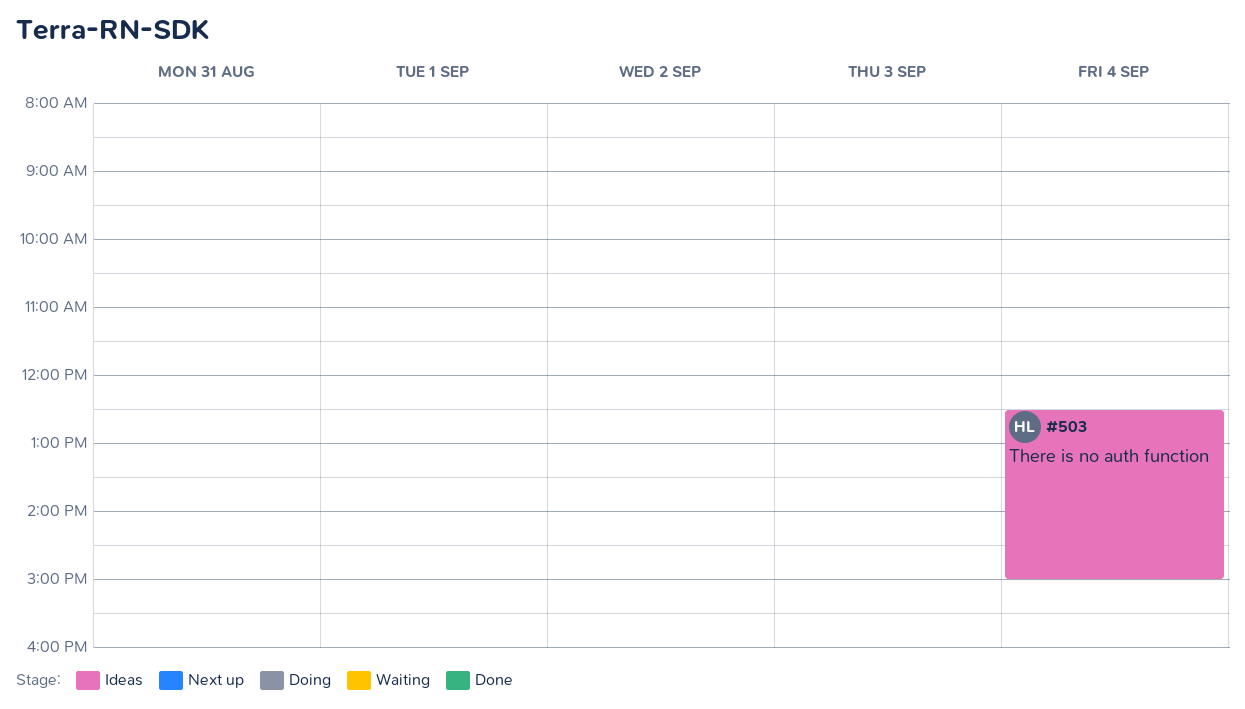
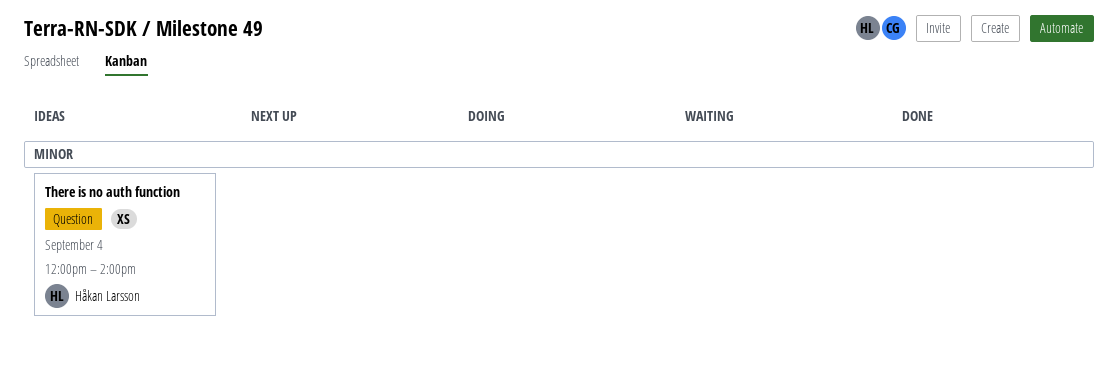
There is no auth function, begins: 12:30 -> 12:00
There is no auth function, ends: 15:00 -> 14:00

